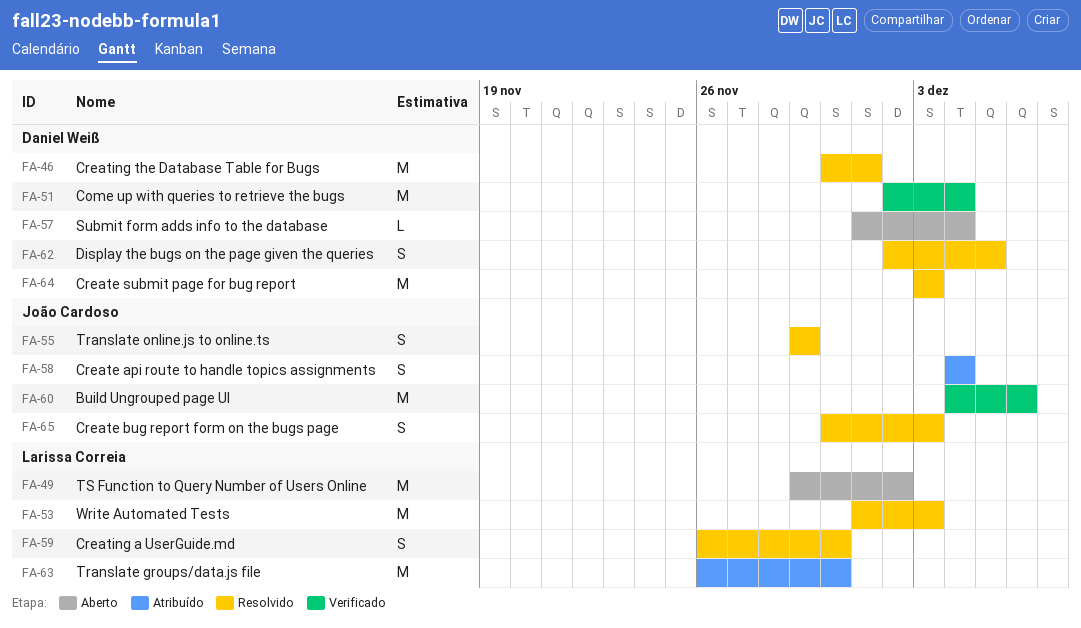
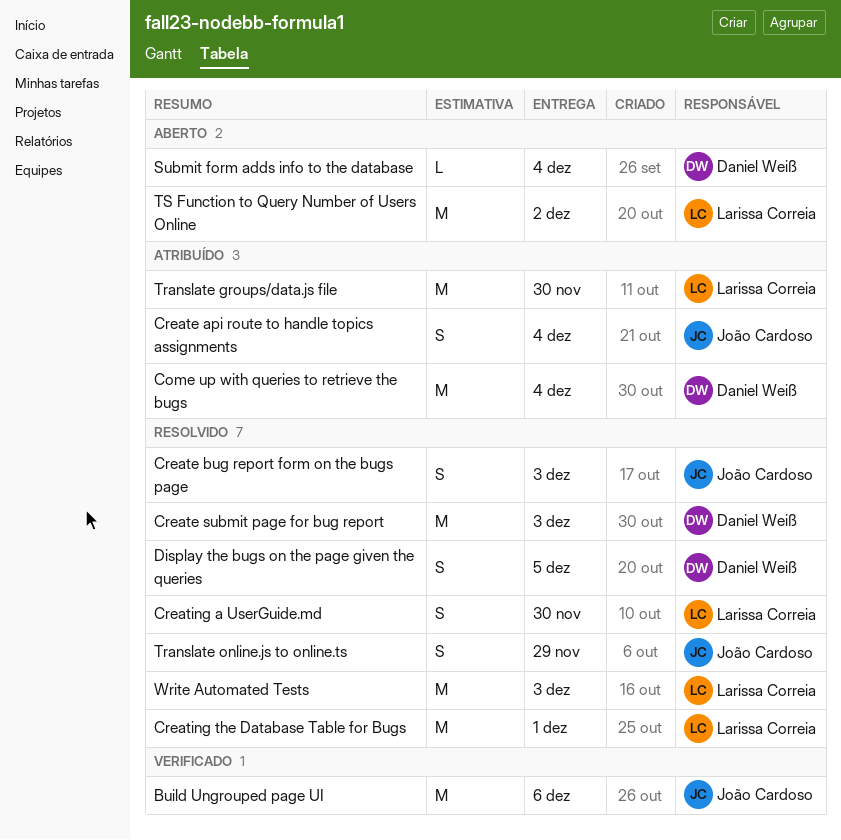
Come up with queries to retrieve the bugs, status: Verificado -> Atribuído
Creating the Database Table for Bugs, owner: Daniel Weiß -> Larissa Correia

